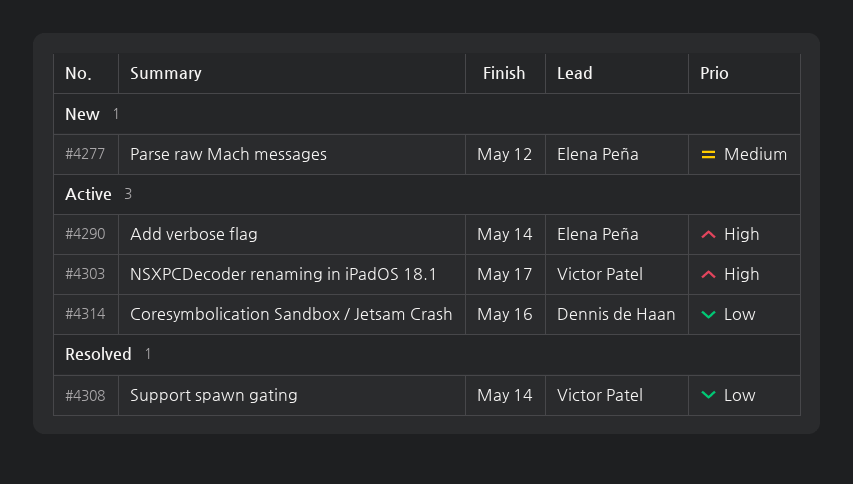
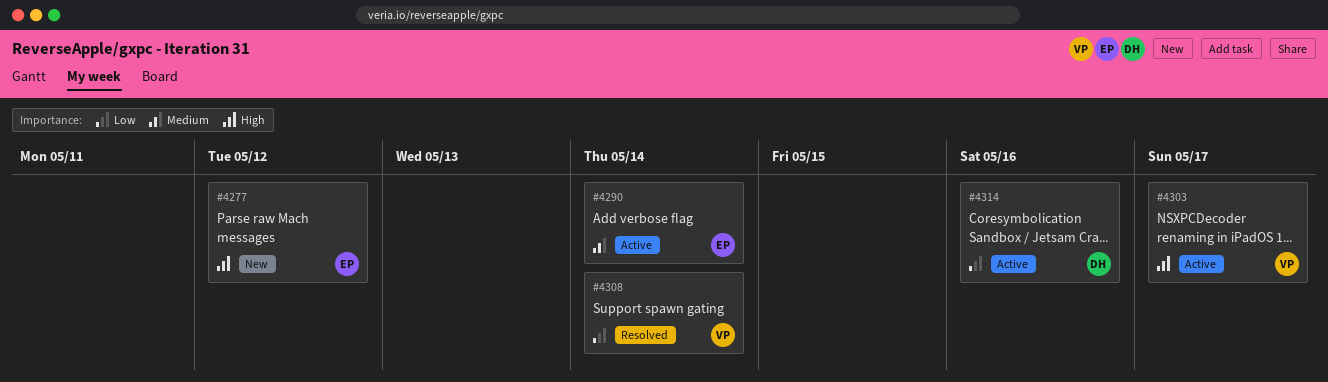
#4277, priority: Medium -> High
#4290, priority: High -> Medium

